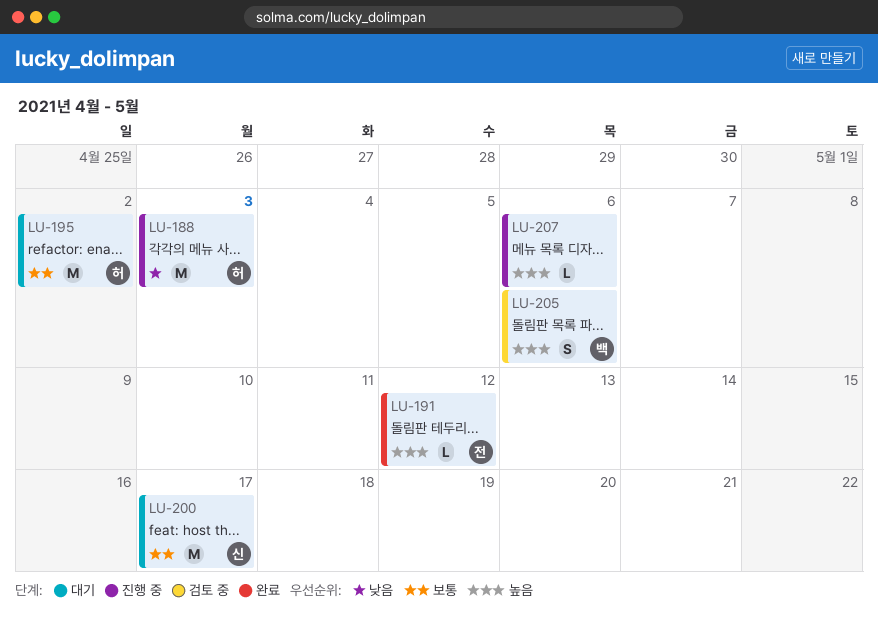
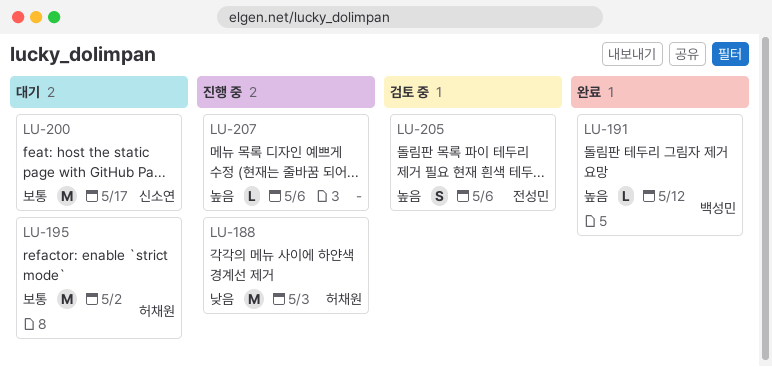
LU-191, owner: 전성민 -> 백성민
LU-205, owner: 백성민 -> 전성민

